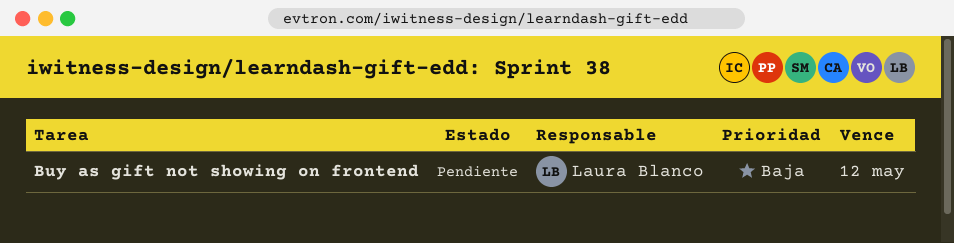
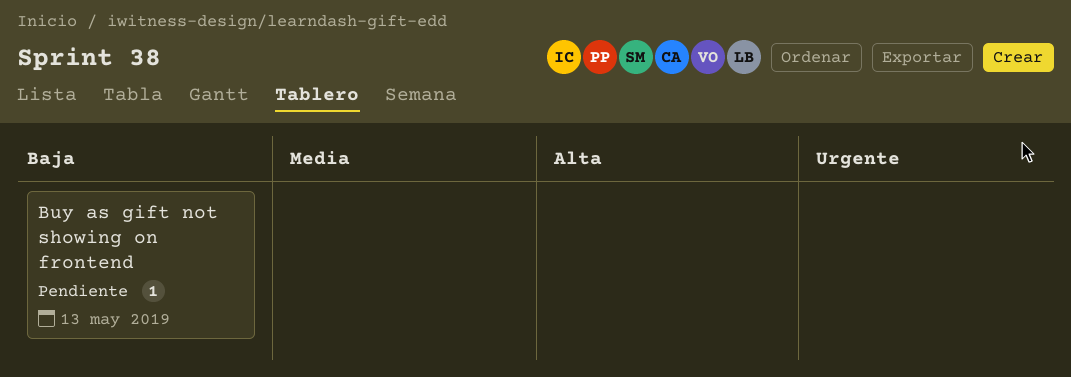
Buy as gift not showing on frontend, due: May 12 -> May 13

